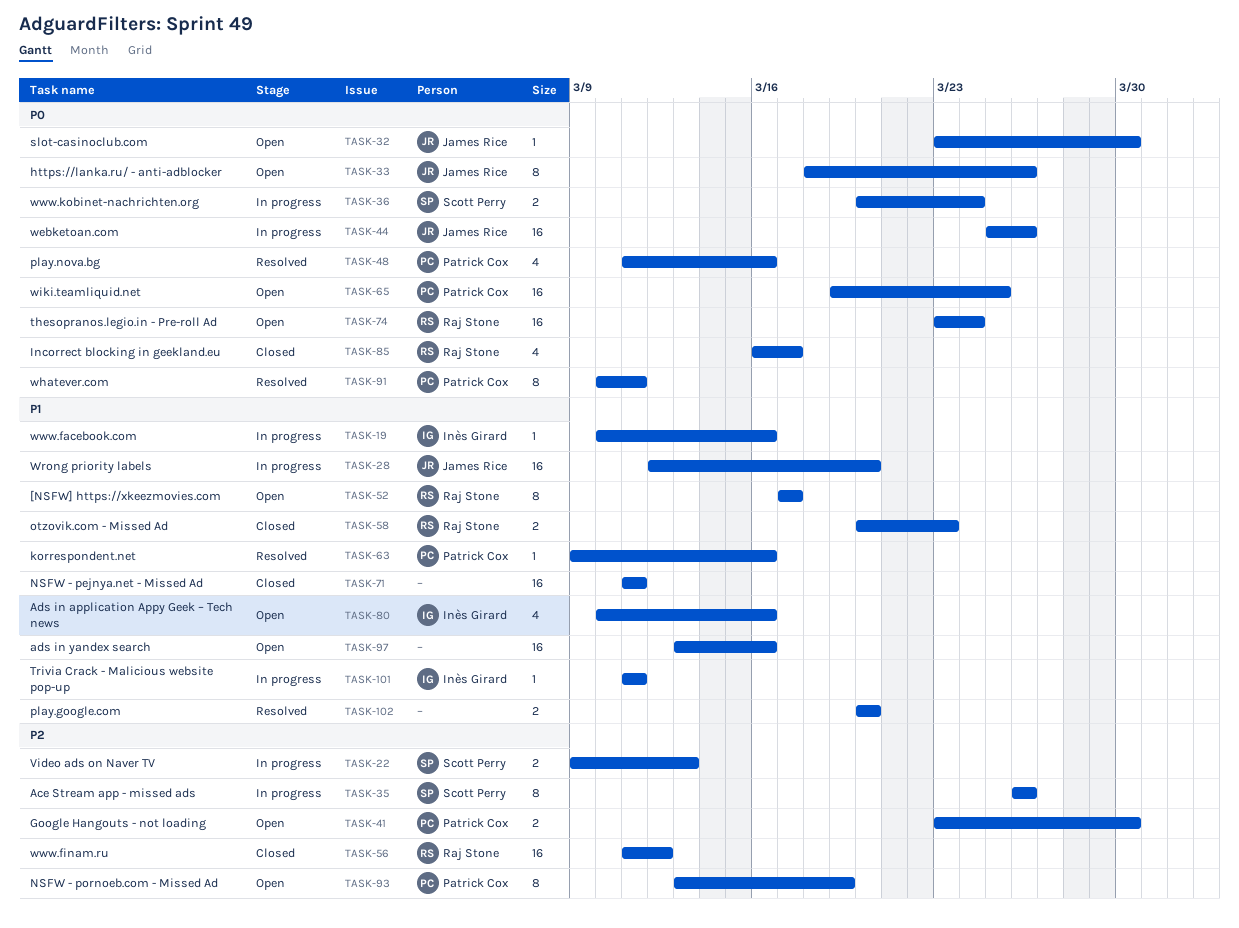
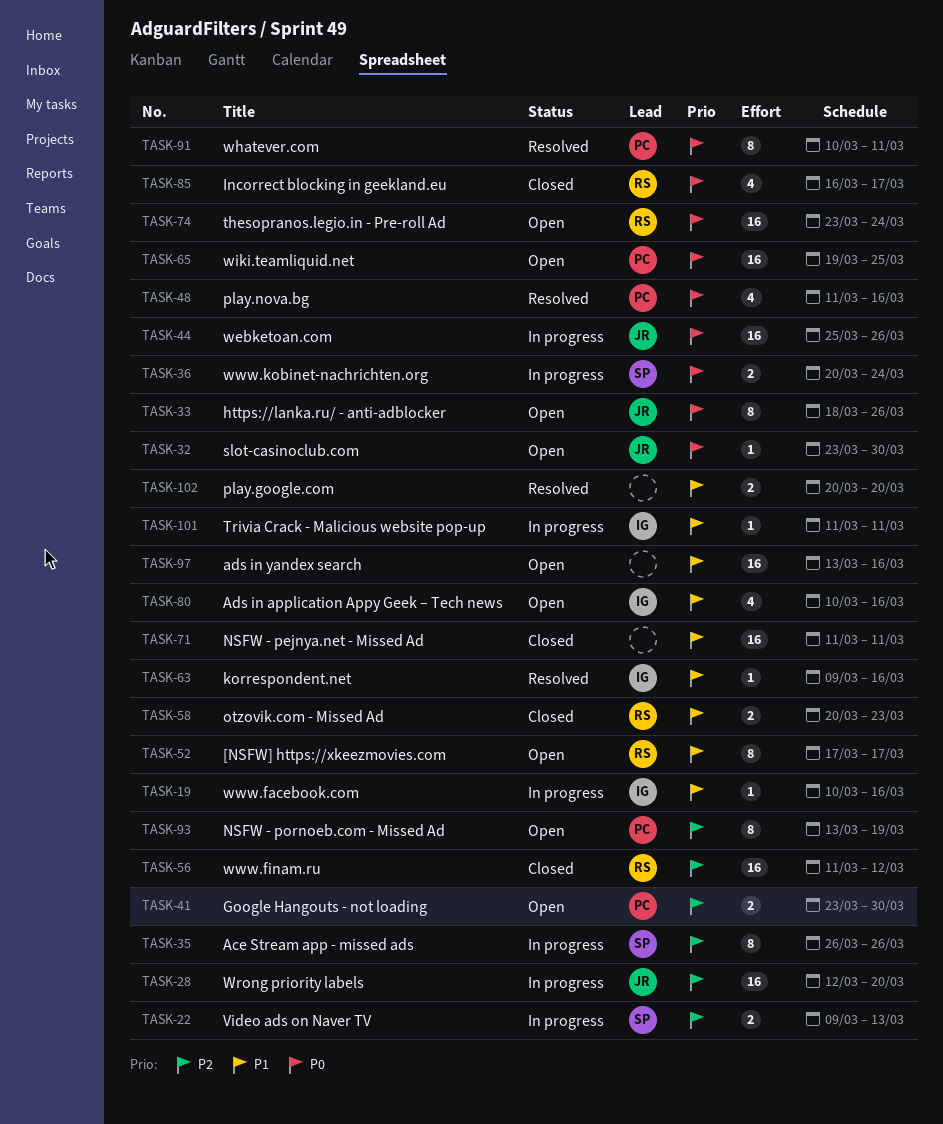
TASK-28, priority: P1 -> P2
TASK-63, owner: Patrick Cox -> Inès Girard

